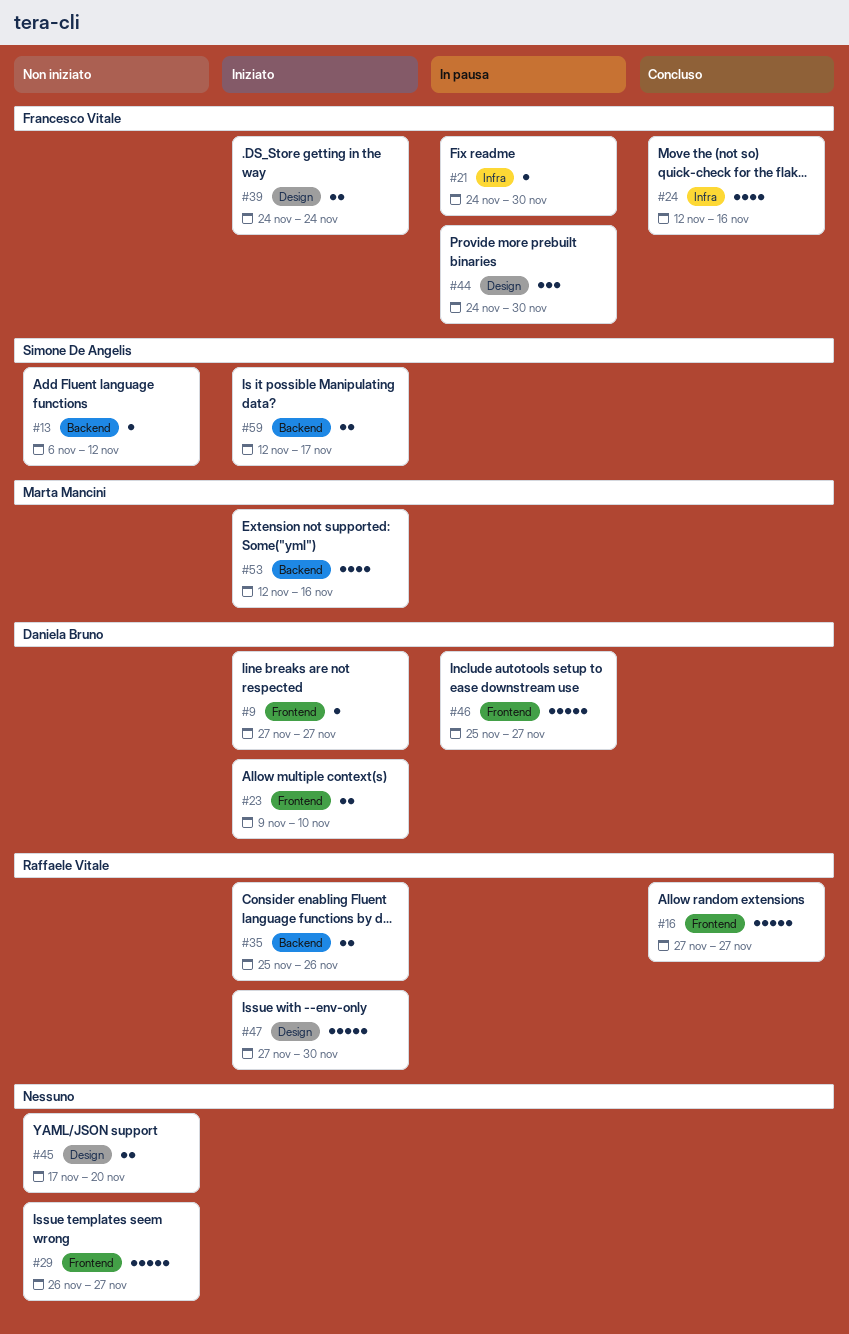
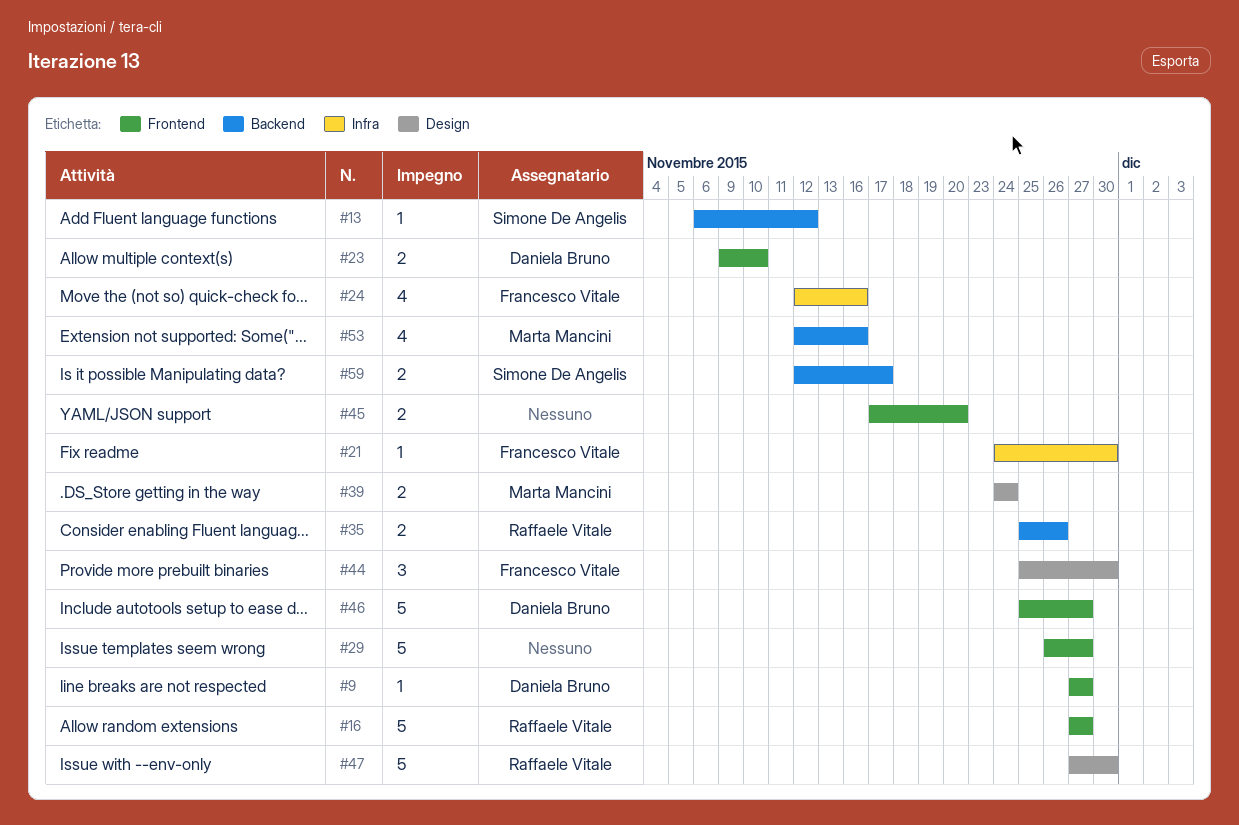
#39, owner: Francesco Vitale -> Marta Mancini
#44, start: Nov 24 -> Nov 25
#45, label: Design -> Frontend

